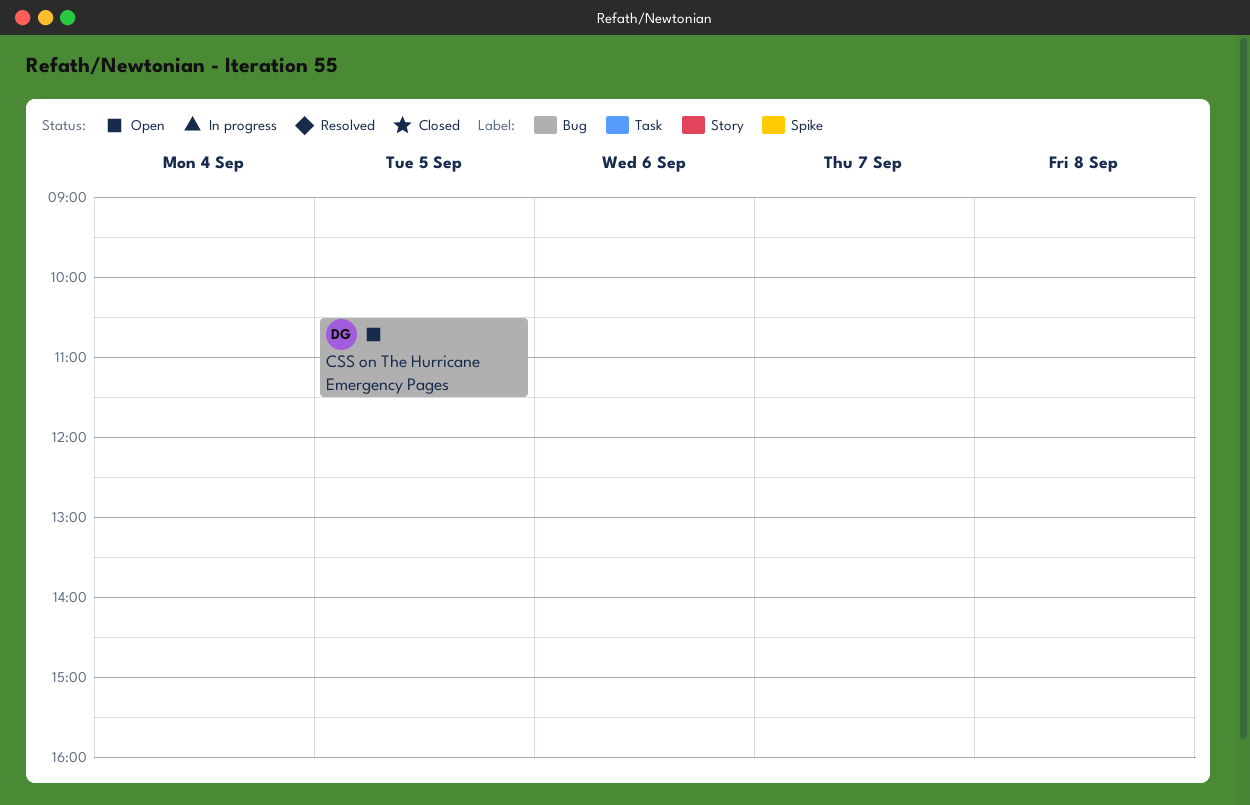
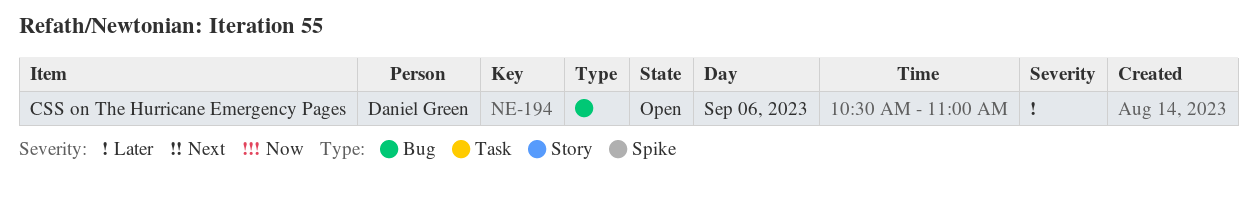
CSS on The Hurricane Emergency Pages, day: Sep 5 -> Sep 6
CSS on The Hurricane Emergency Pages, ends: 11:30 -> 11:00

